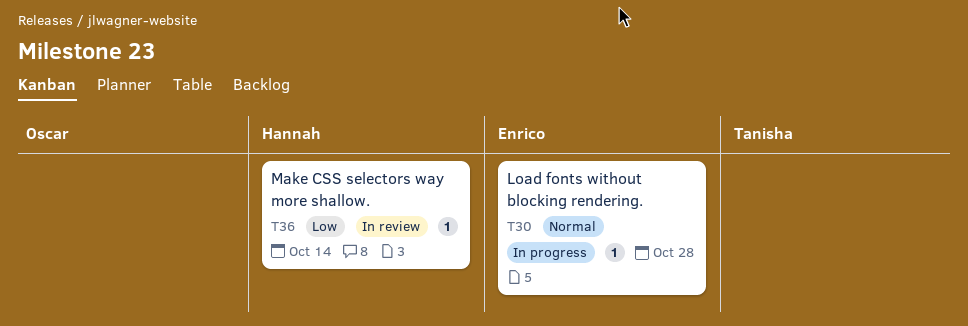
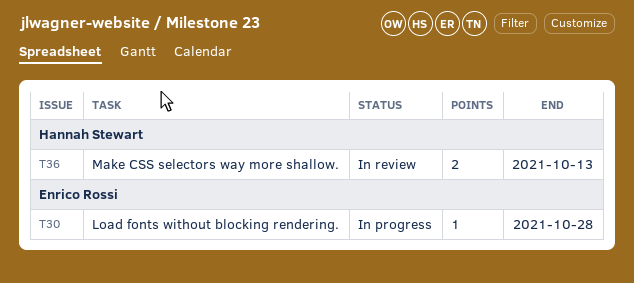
T36, estimate: 1 -> 2
T36, due: Oct 14 -> Oct 13

